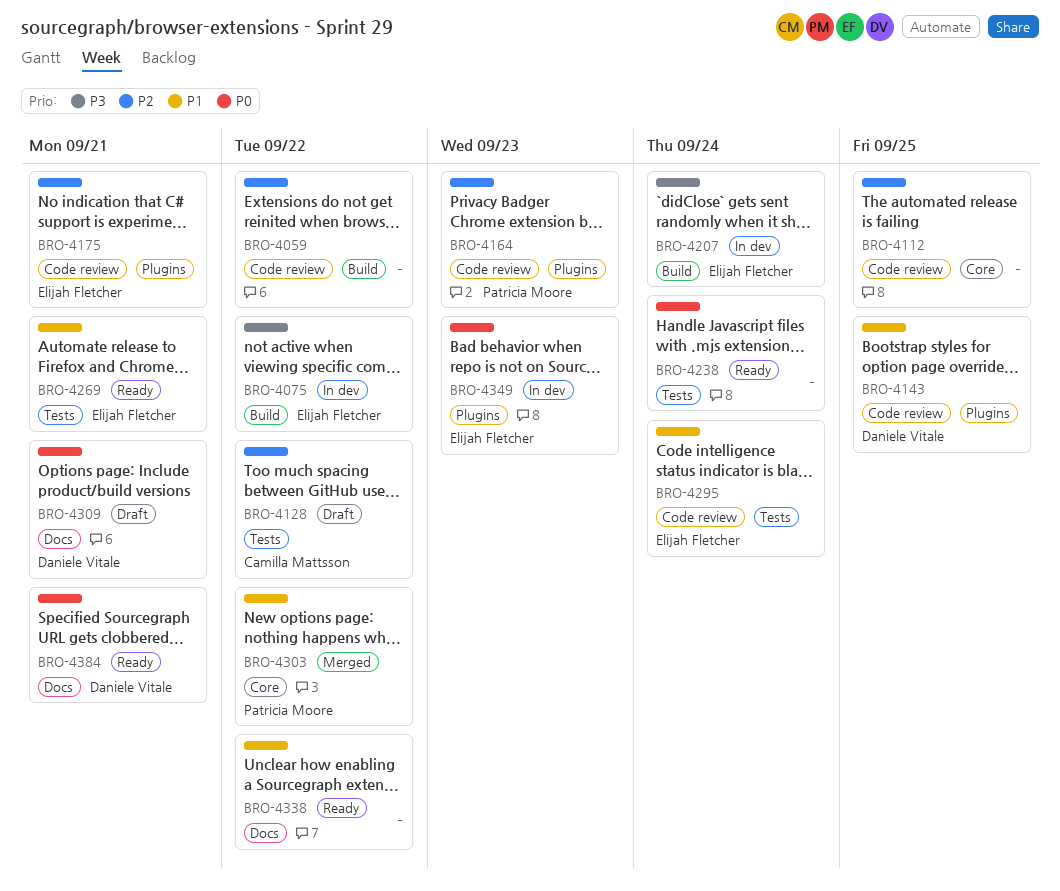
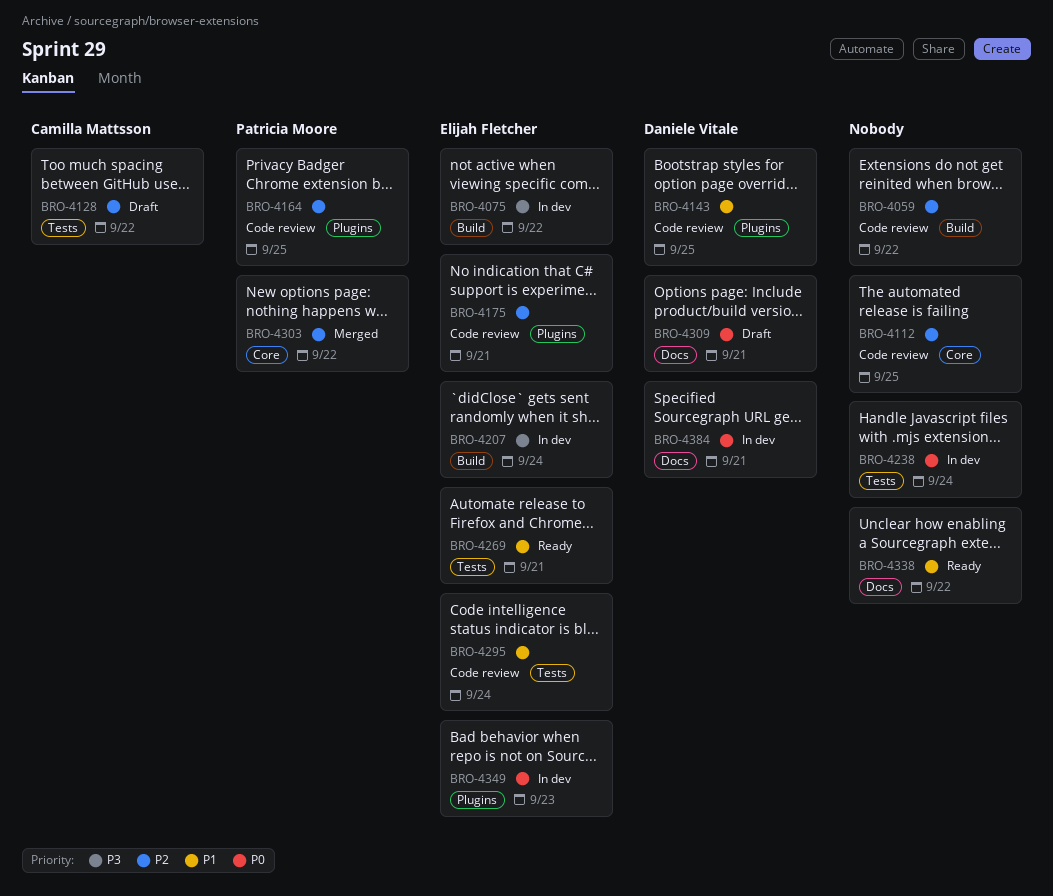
BRO-4164, due: Sep 23 -> Sep 25
BRO-4238, status: Ready -> In dev
BRO-4303, priority: P1 -> P2
BRO-4384, status: Ready -> In dev

